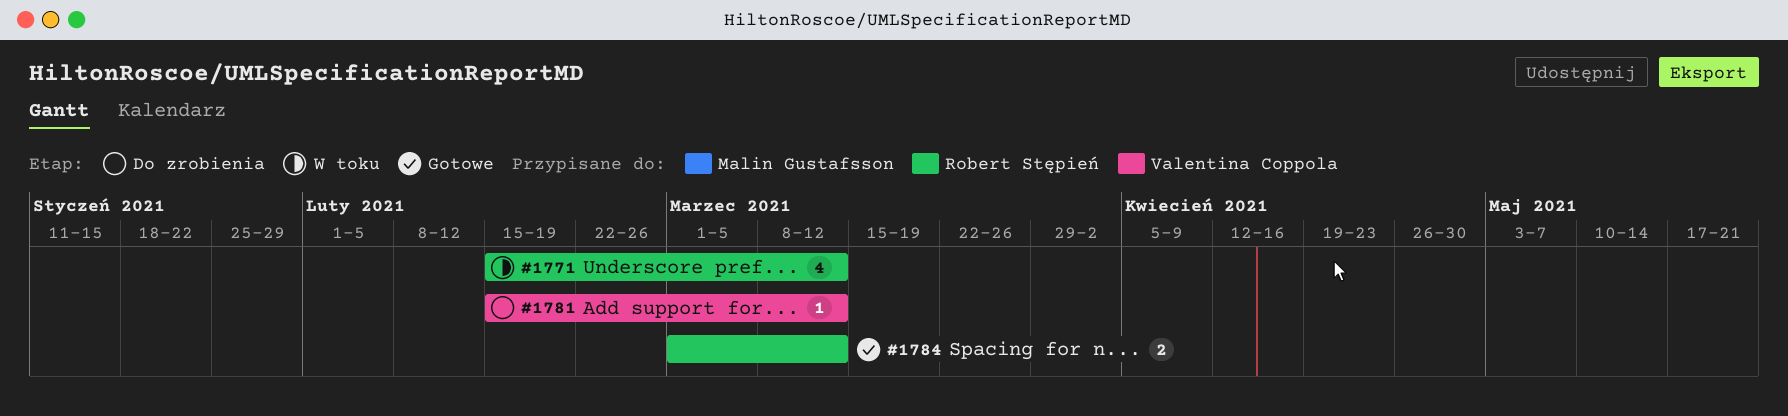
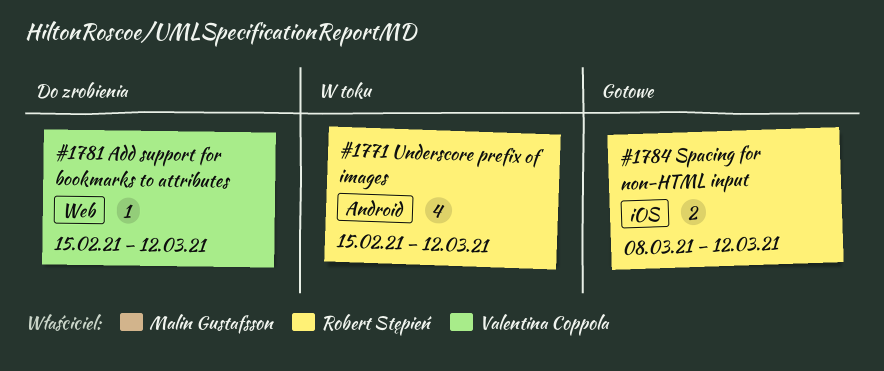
#1784, start: Mar 1 -> Mar 8

